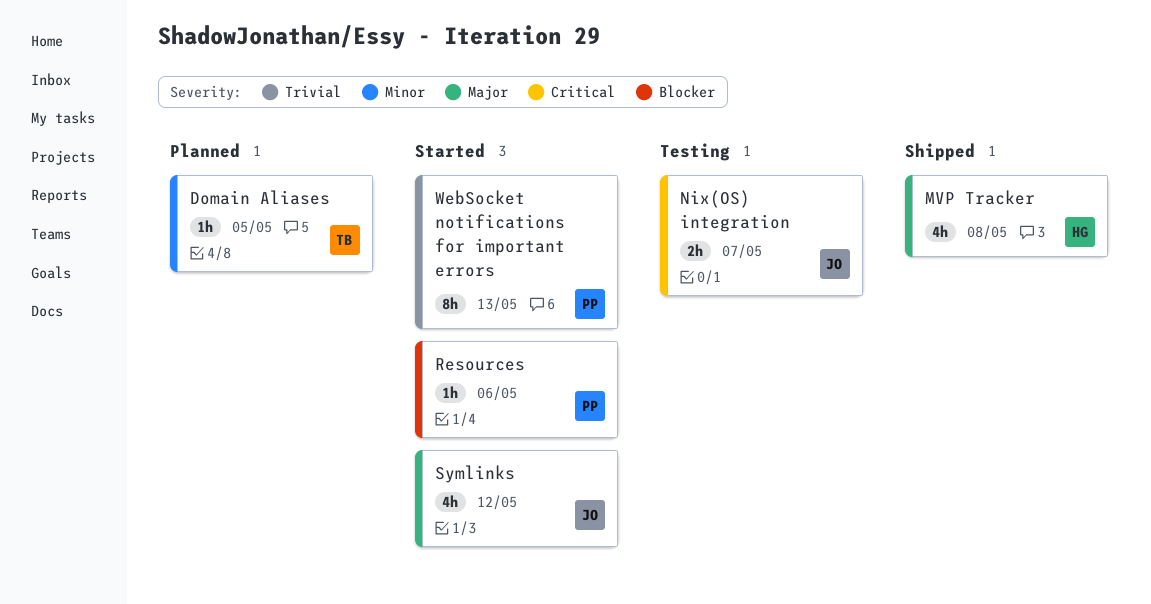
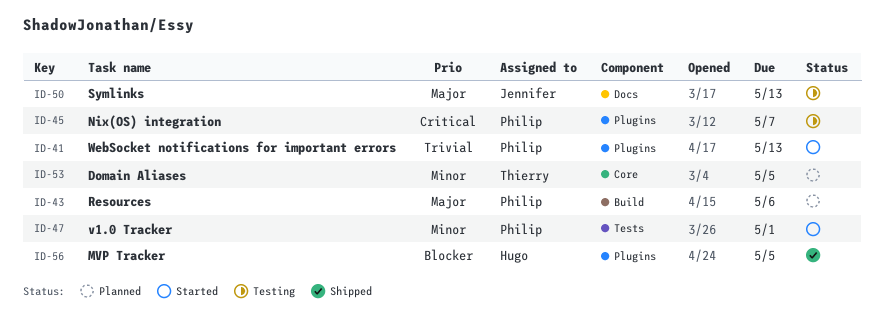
MVP Tracker, priority: Major -> Blocker
MVP Tracker, due: May 8 -> May 5
Nix(OS) integration, owner: Jennifer -> Philip
Resources, status: Started -> Planned
Resources, priority: Blocker -> Major
Symlinks, status: Started -> Testing
Symlinks, due: May 12 -> May 13
v1.0 Tracker: none -> present

